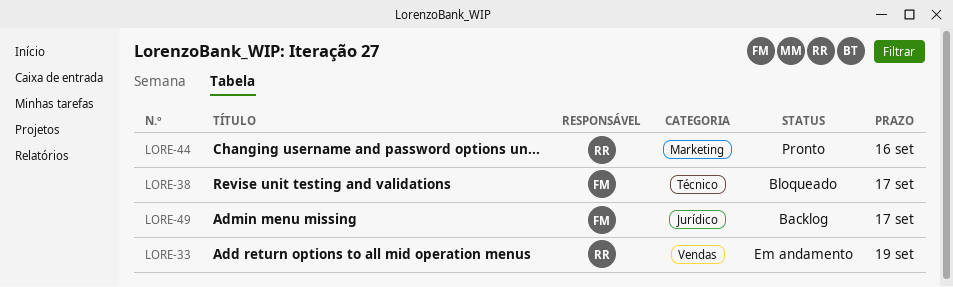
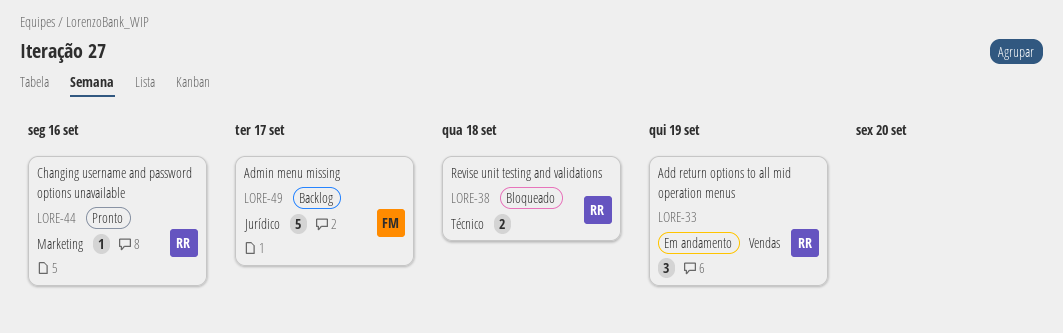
LORE-38, owner: FM -> RR
LORE-38, due: Sep 17 -> Sep 18

